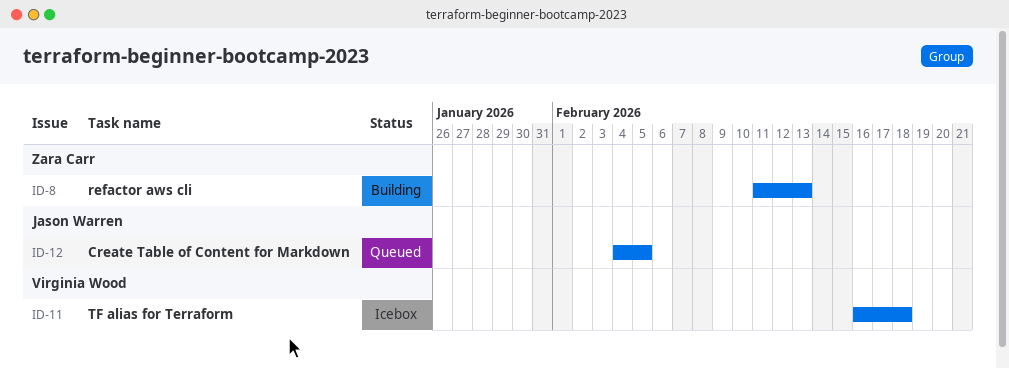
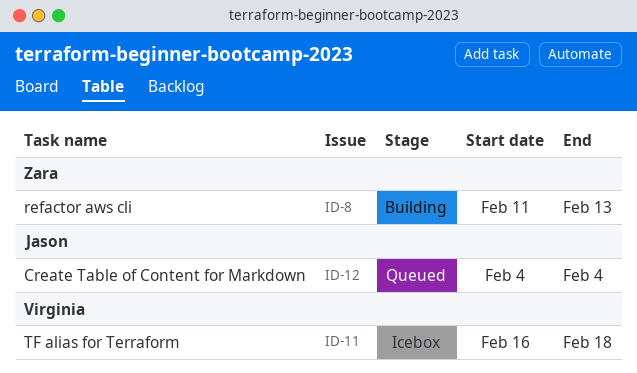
ID-12, due: Feb 5 -> Feb 4

